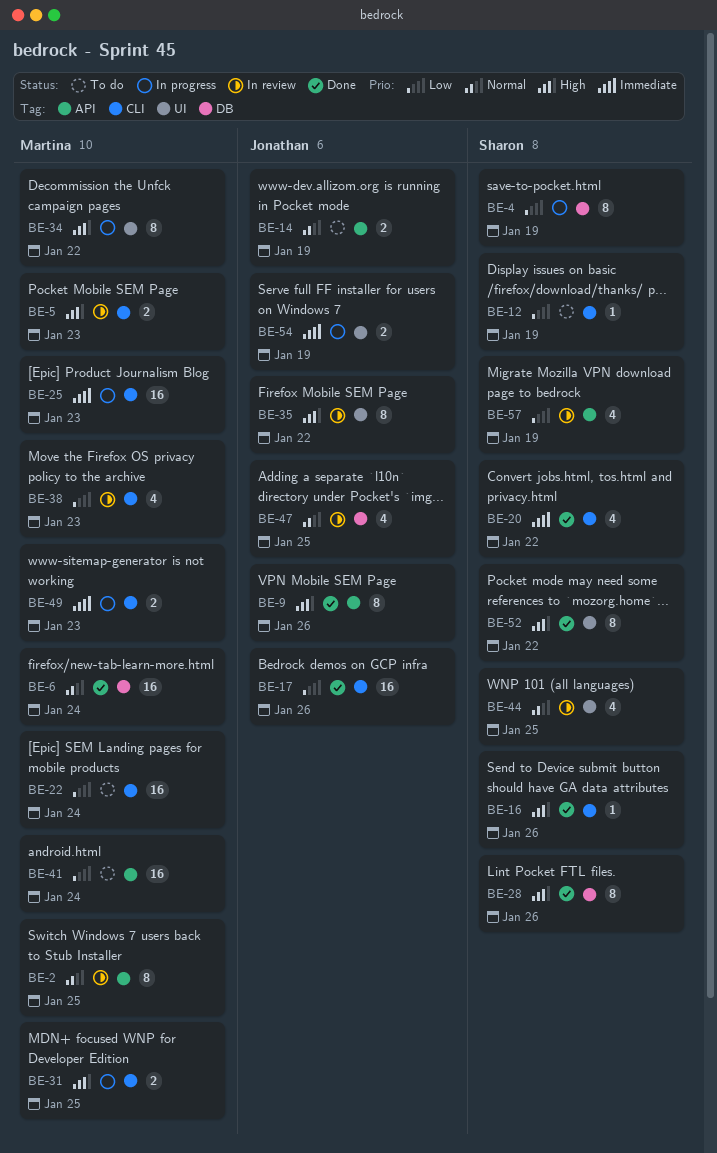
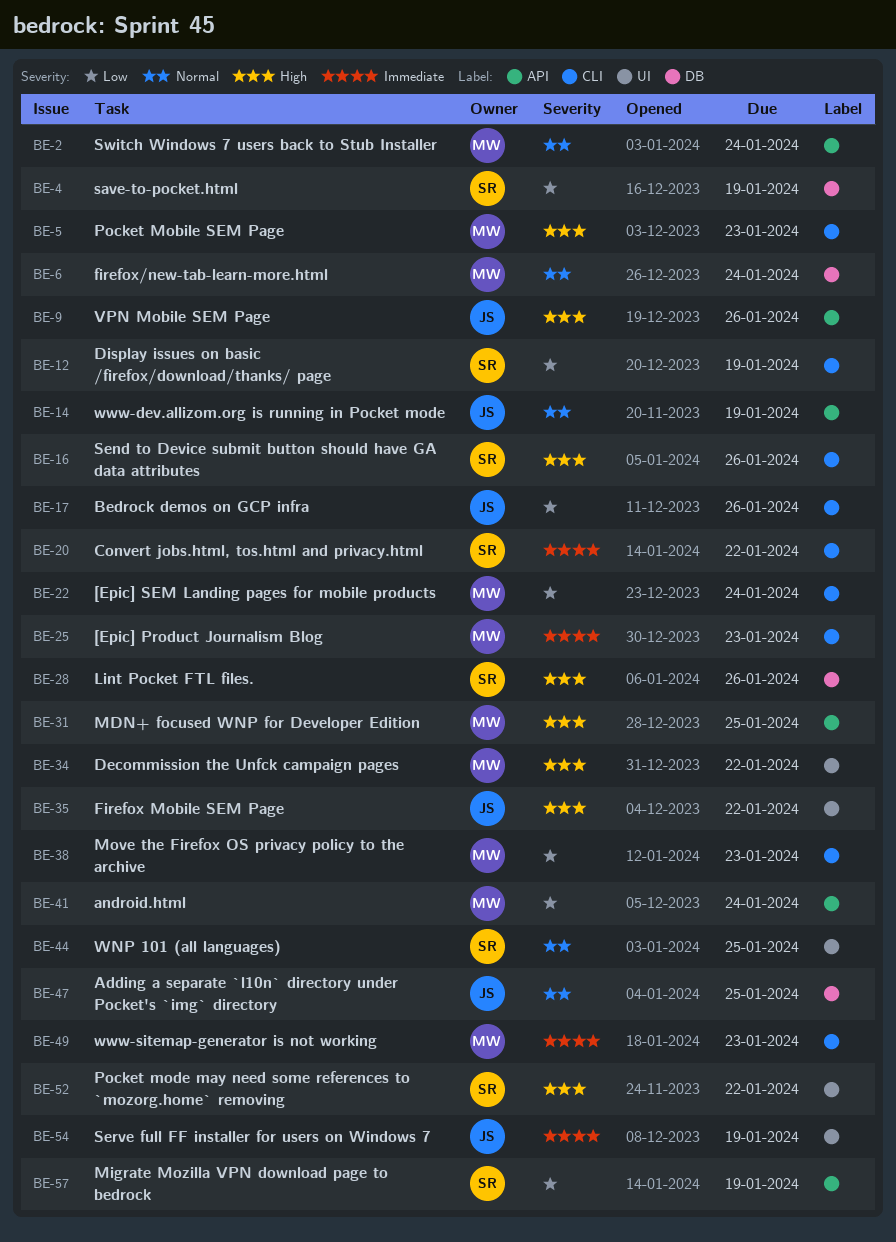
BE-2, due: Jan 25 -> Jan 24
BE-31, label: CLI -> API

